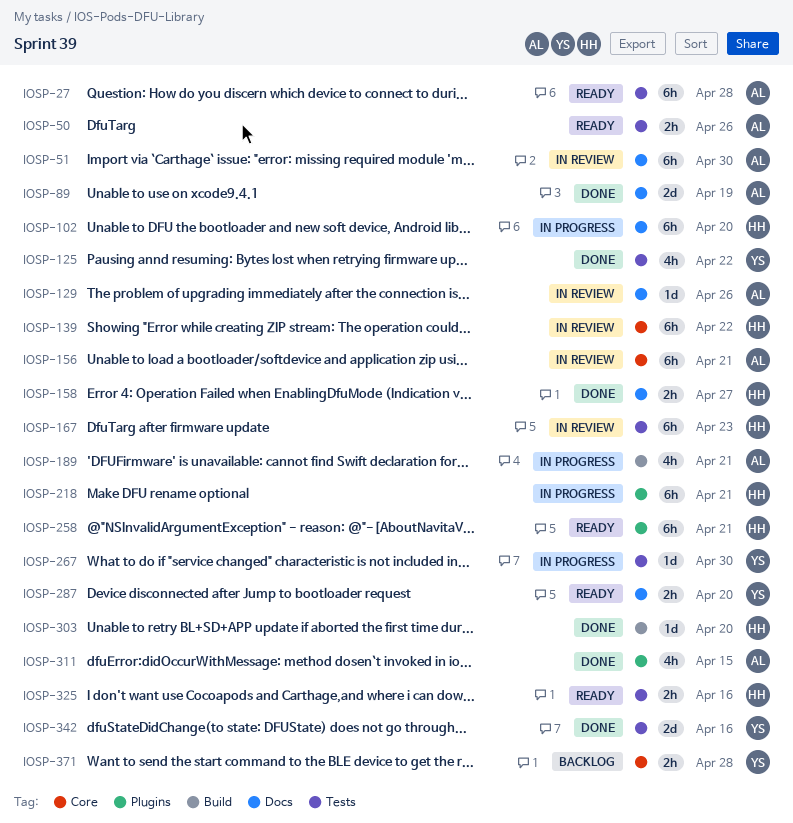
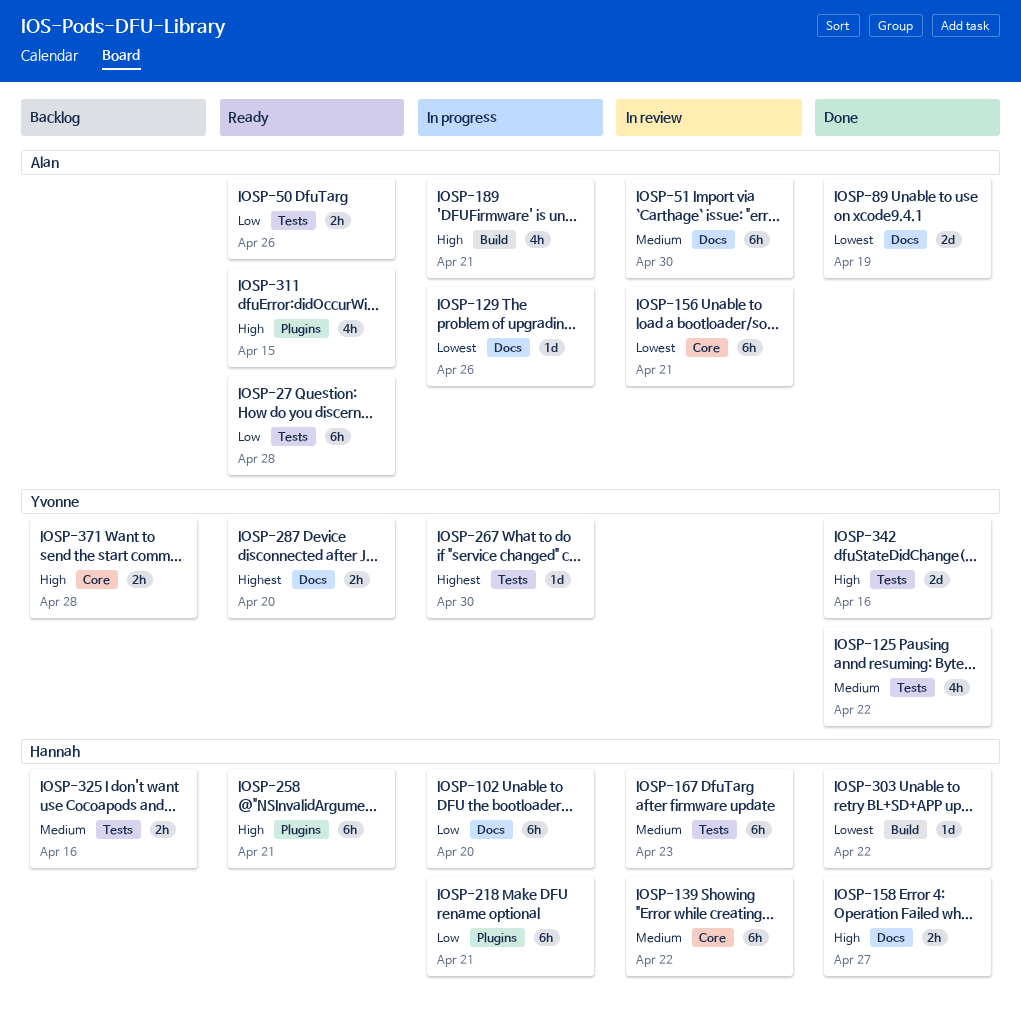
IOSP-129, status: In review -> In progress
IOSP-303, due: Apr 20 -> Apr 22
IOSP-311, status: Done -> Ready
IOSP-325, status: Ready -> Backlog

